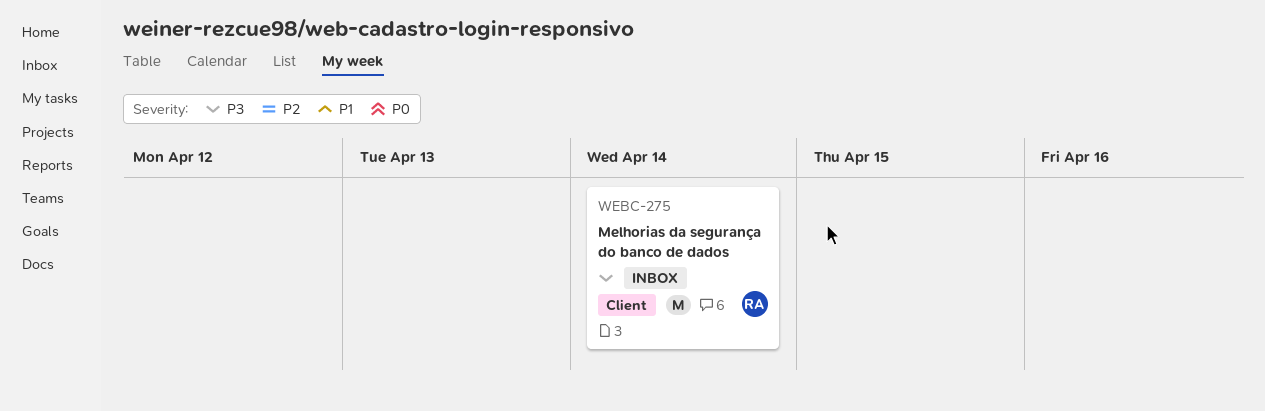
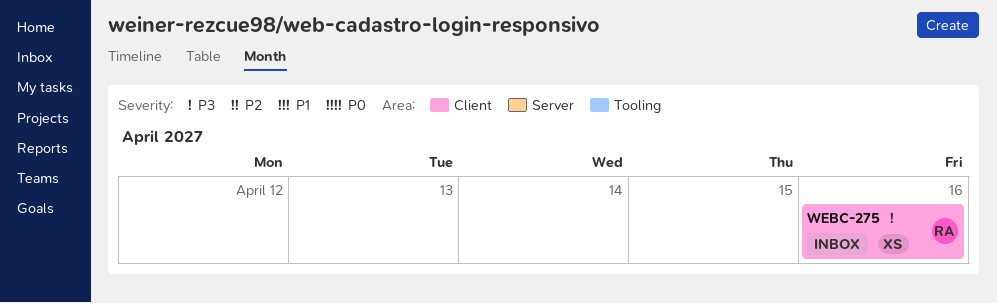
WEBC-275, estimate: M -> XS
WEBC-275, due: Apr 14 -> Apr 16

